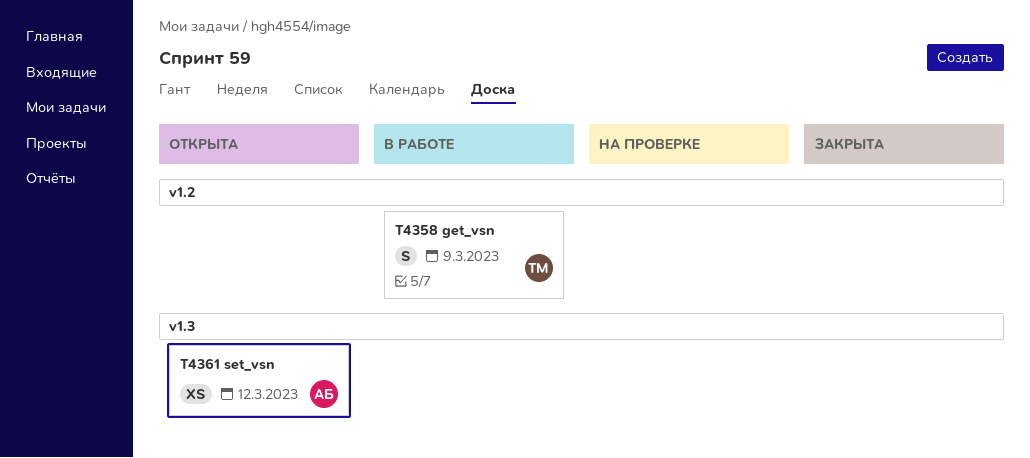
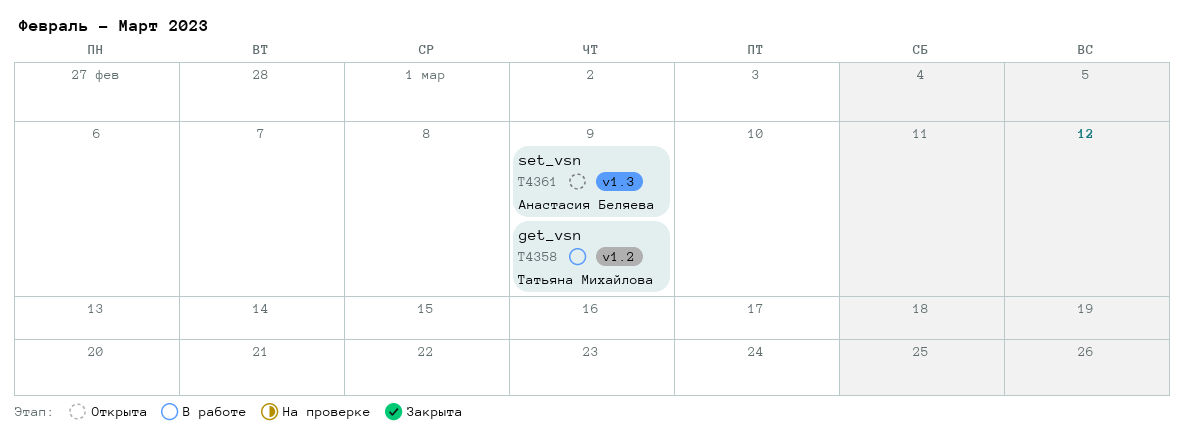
T4361, due: Mar 12 -> Mar 9

